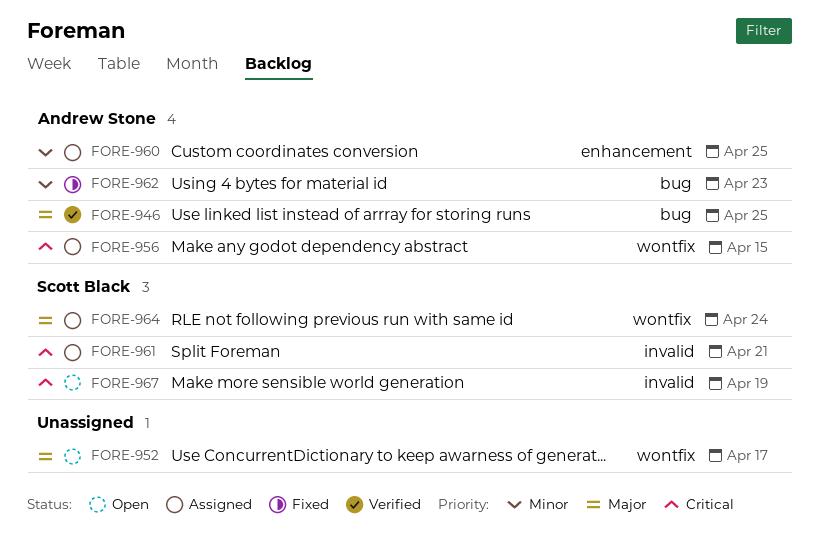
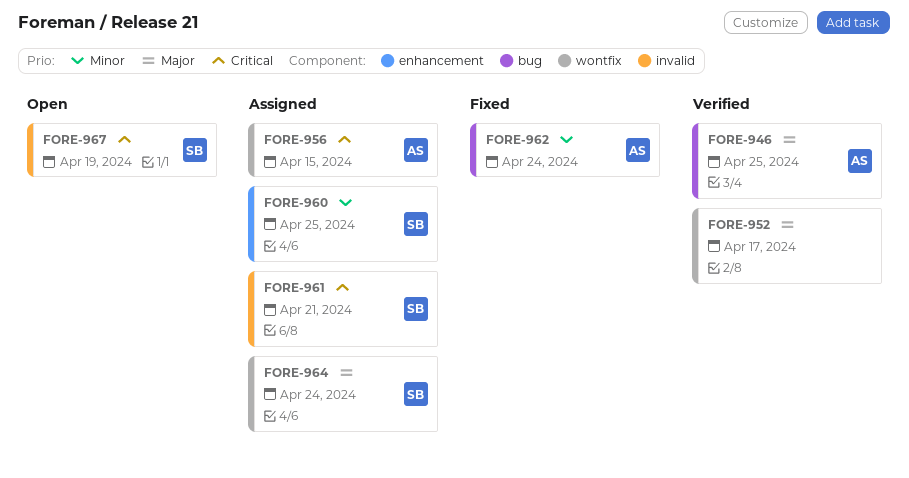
FORE-952, status: Open -> Verified
FORE-960, owner: Andrew Stone -> Scott Black
FORE-962, due: Apr 23 -> Apr 24

